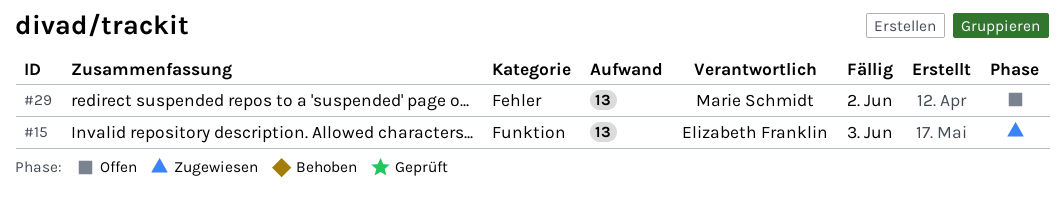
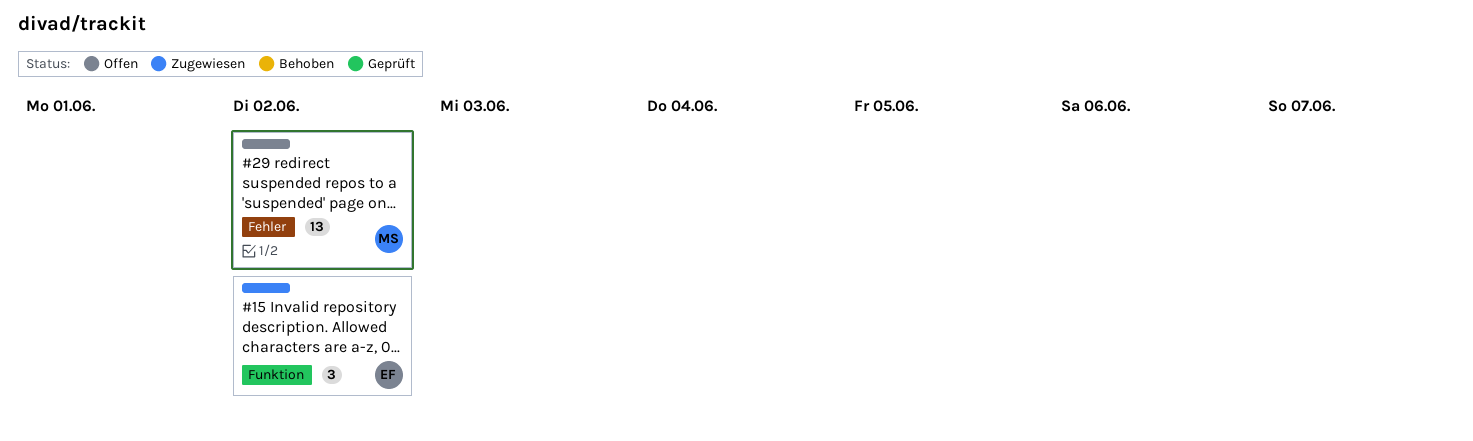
#15, estimate: 13 -> 3
#15, due: Jun 3 -> Jun 2

